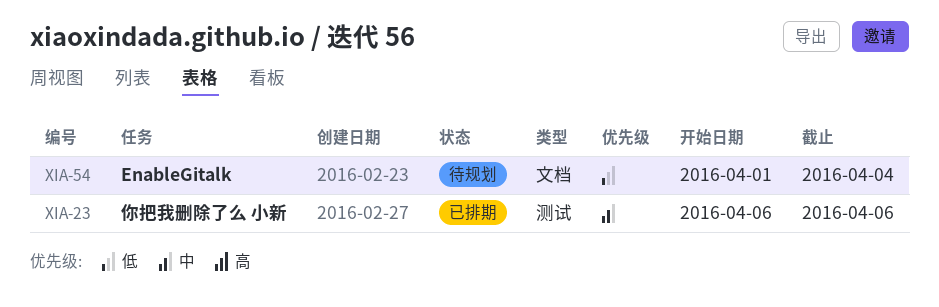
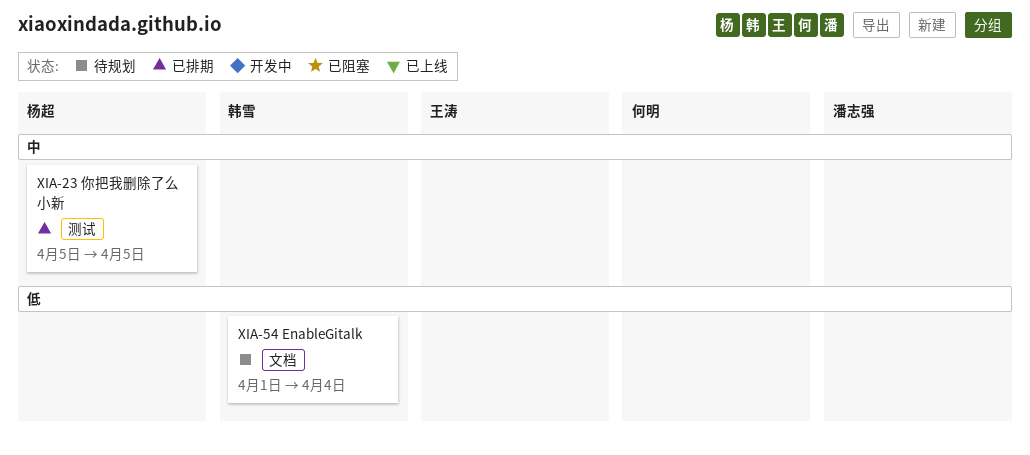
XIA-23, start: Apr 6 -> Apr 5
XIA-23, due: Apr 6 -> Apr 5

